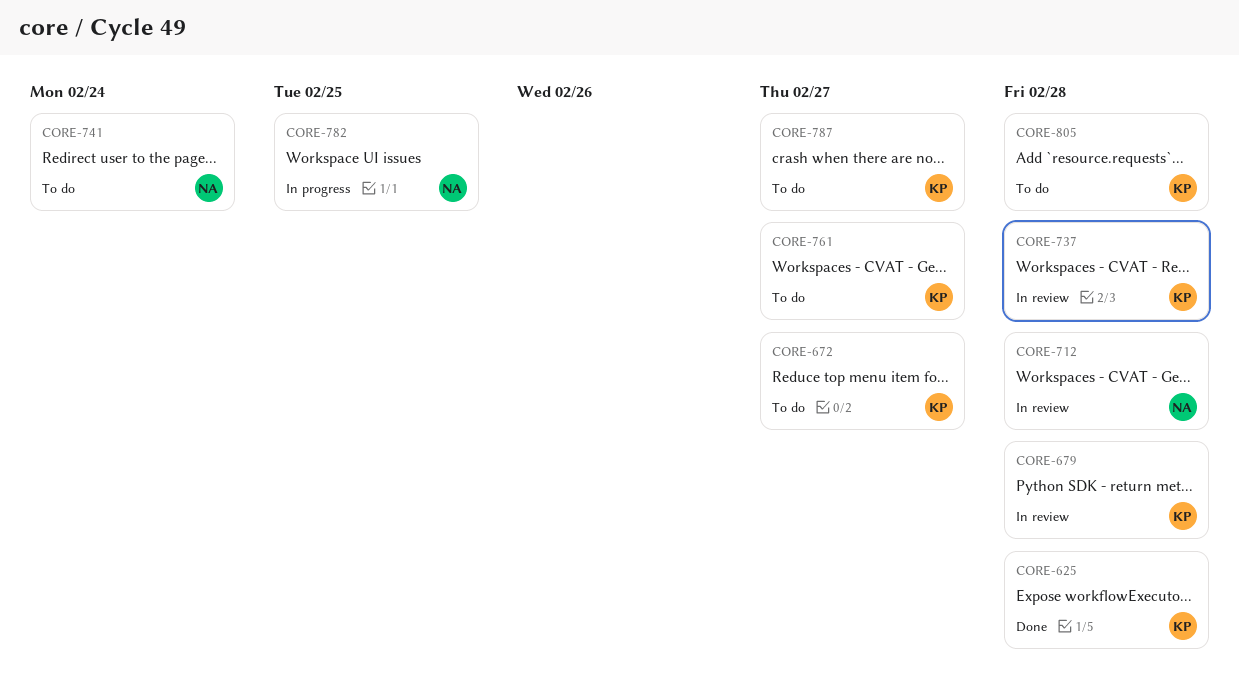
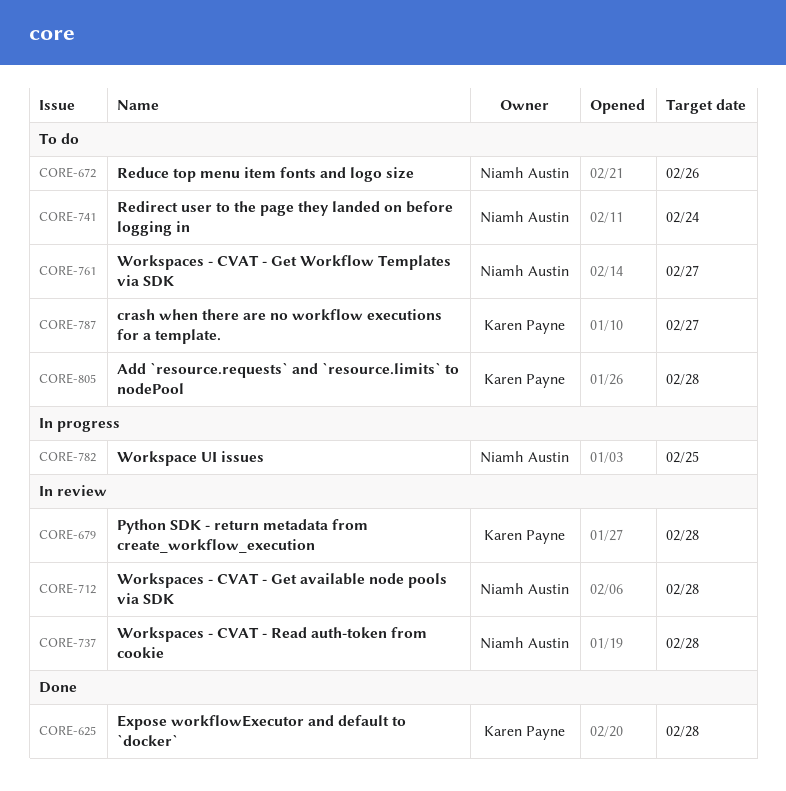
CORE-672, owner: Karen Payne -> Niamh Austin
CORE-672, due: Feb 27 -> Feb 26
CORE-737, owner: Karen Payne -> Niamh Austin
CORE-761, owner: Karen Payne -> Niamh Austin

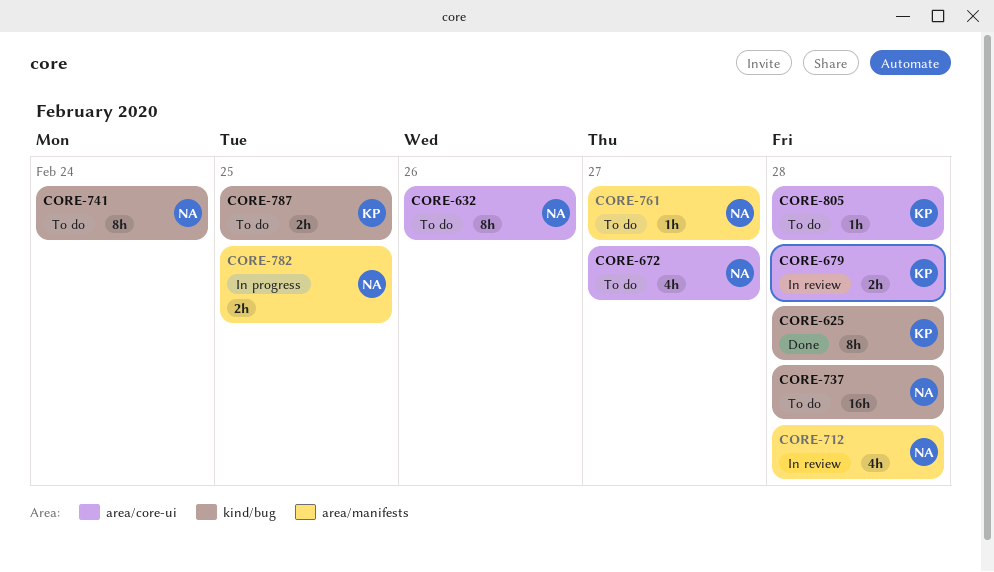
CORE-632: none -> present
CORE-672, due: Feb 26 -> Feb 27
CORE-737, status: In review -> To do
CORE-787, due: Feb 27 -> Feb 25

